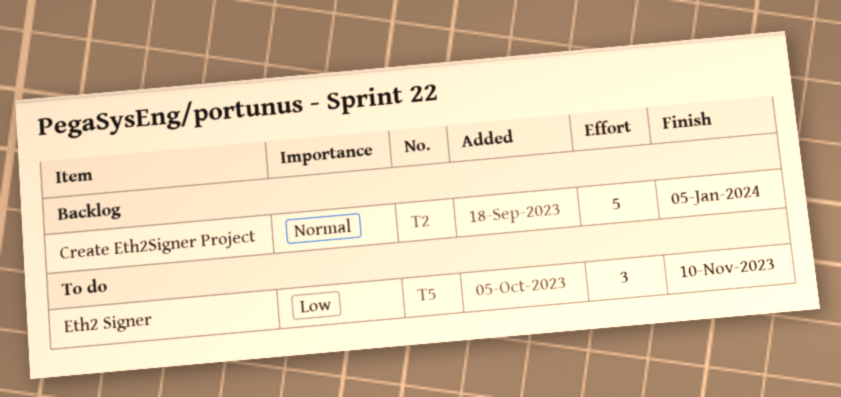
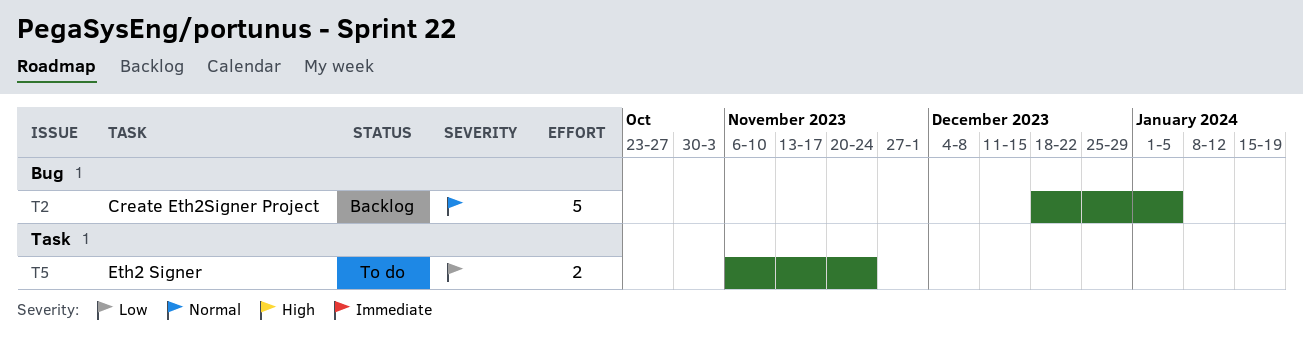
T5, estimate: 3 -> 2
T5, due: Nov 10 -> Nov 24

